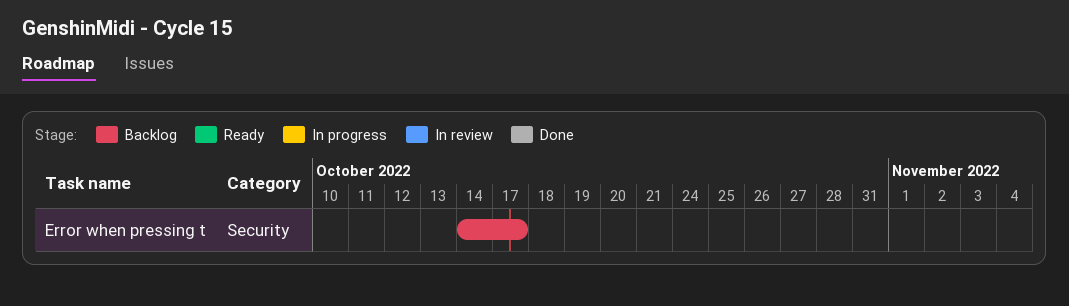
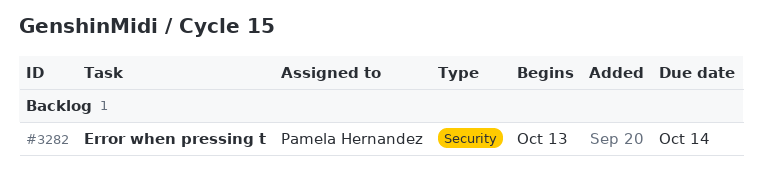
Error when pressing t, start: Oct 14 -> Oct 13
Error when pressing t, due: Oct 17 -> Oct 14

